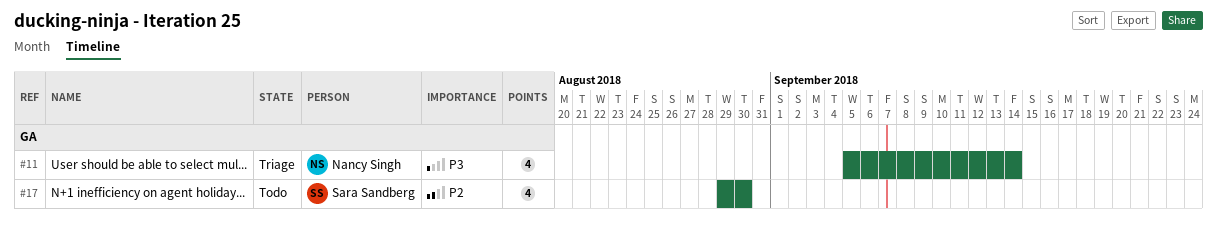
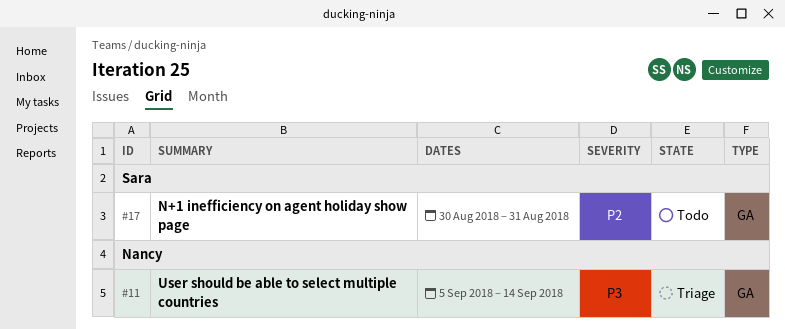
#17, start: Aug 29 -> Aug 30
#17, due: Aug 30 -> Aug 31

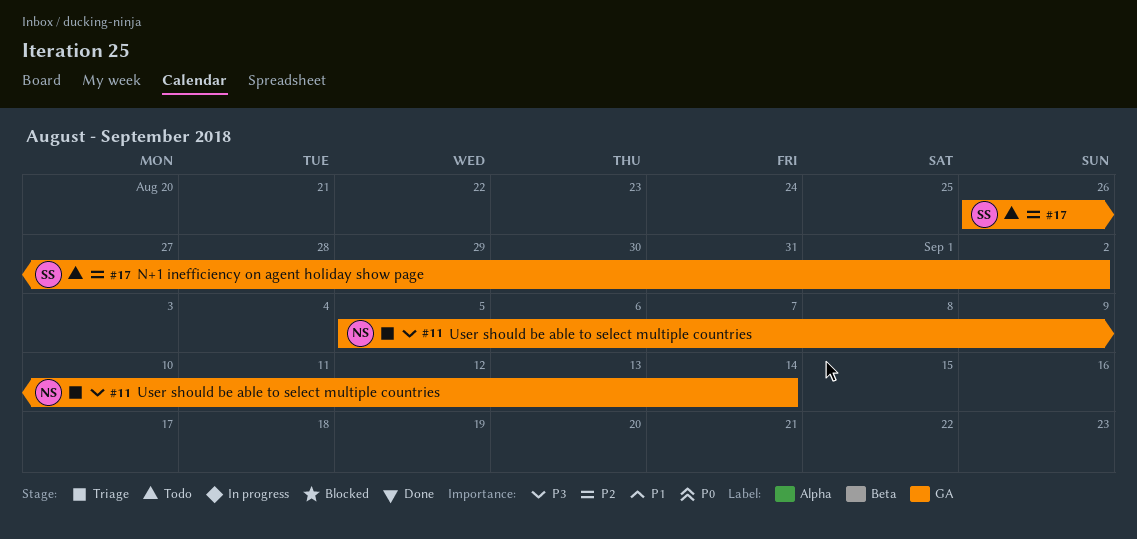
#17, start: Aug 30 -> Aug 26
#17, due: Aug 31 -> Sep 2

